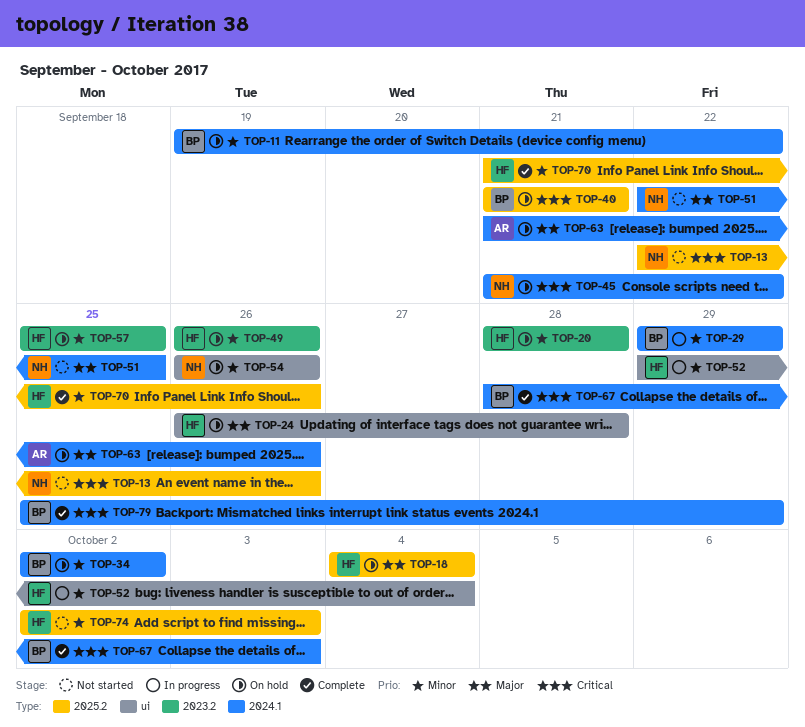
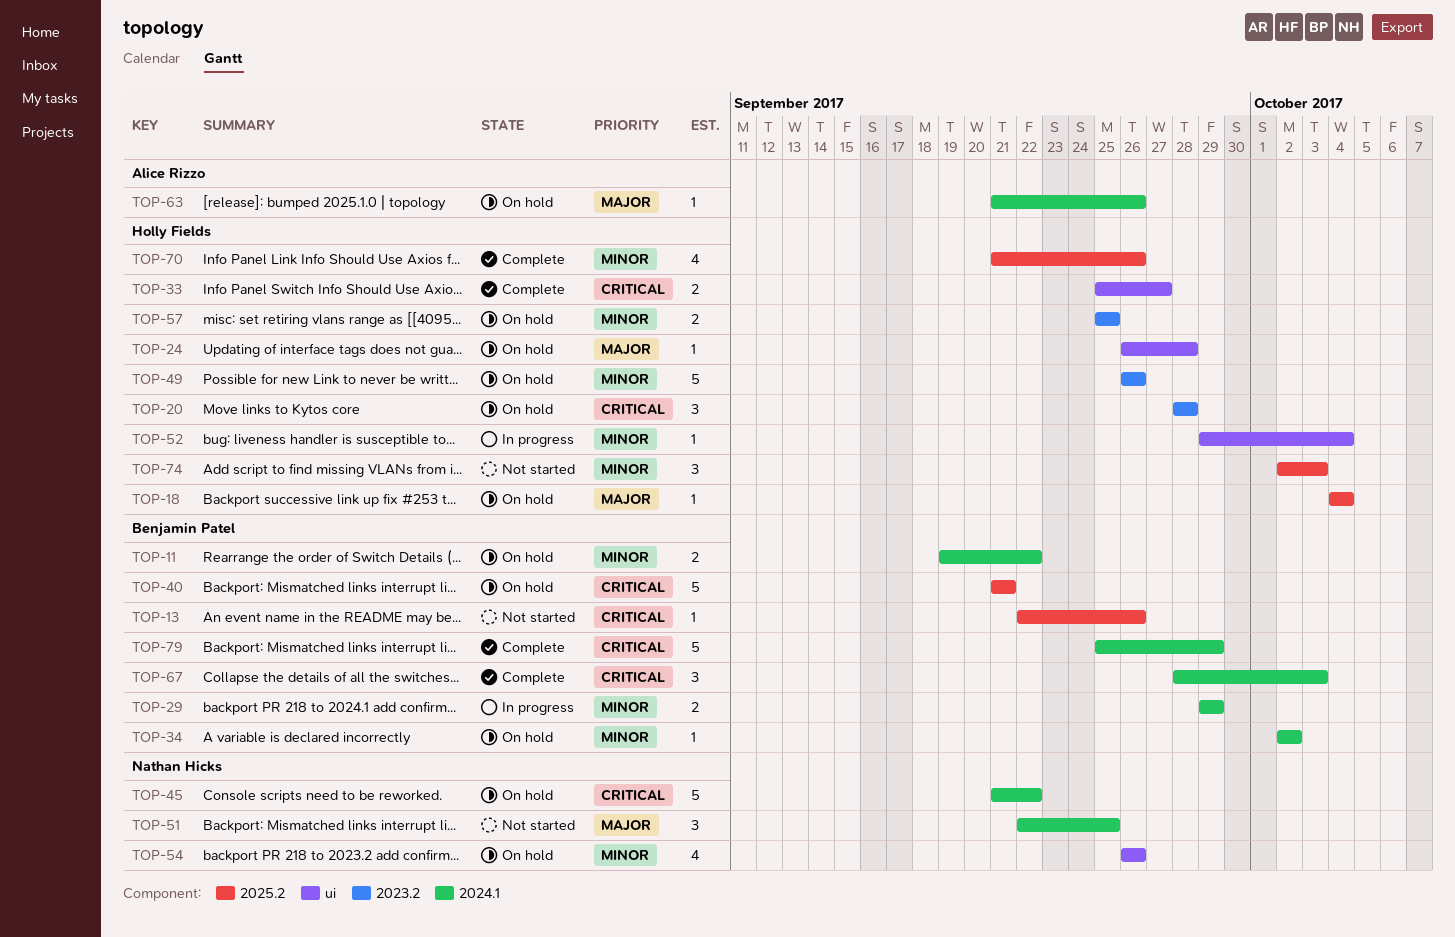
TOP-13, owner: Nathan Hicks -> Benjamin Patel
TOP-20, priority: Minor -> Critical
TOP-33: none -> present

